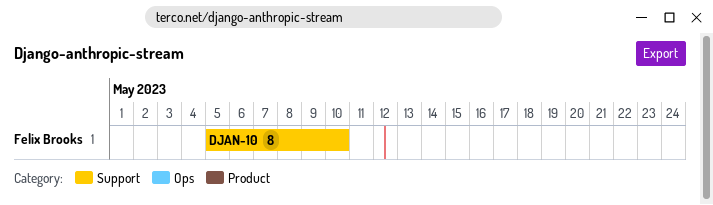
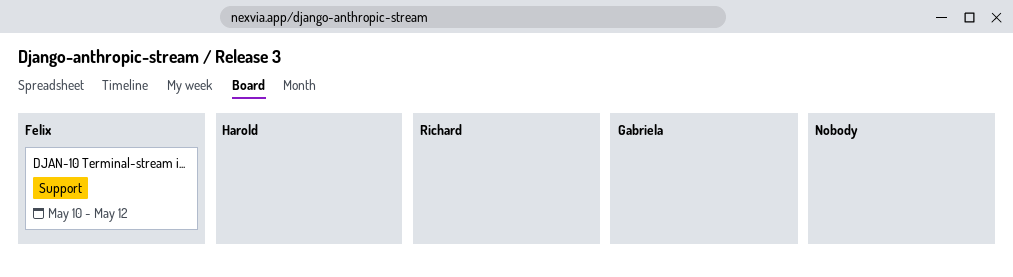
DJAN-10, start: May 5 -> May 10
DJAN-10, due: May 10 -> May 12

